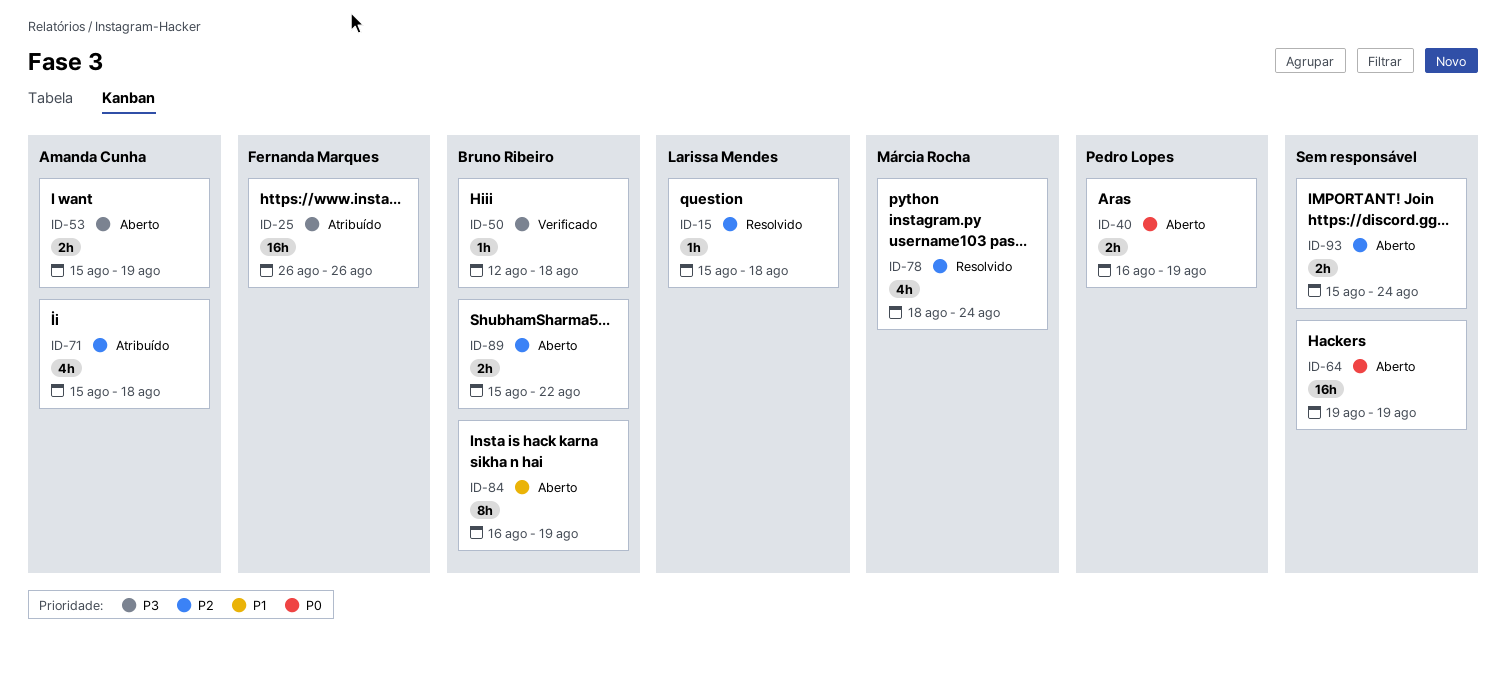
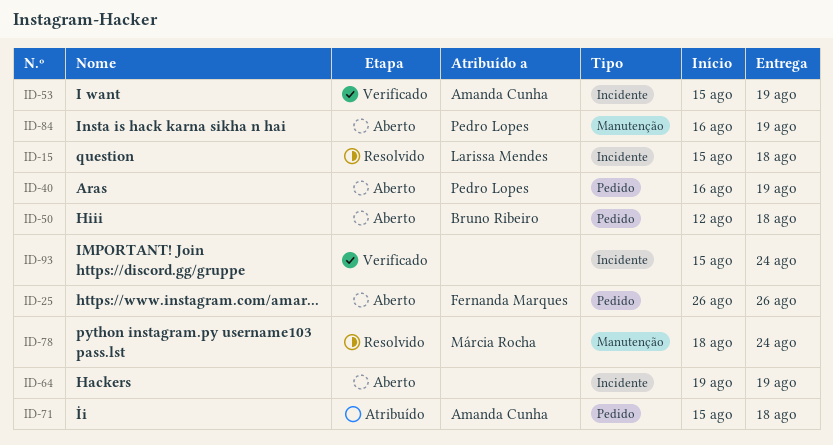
ID-25, status: Atribuído -> Aberto
ID-50, status: Verificado -> Aberto
ID-53, status: Aberto -> Verificado
ID-84, owner: Bruno Ribeiro -> Pedro Lopes
ID-89: present -> none
ID-93, status: Aberto -> Verificado

